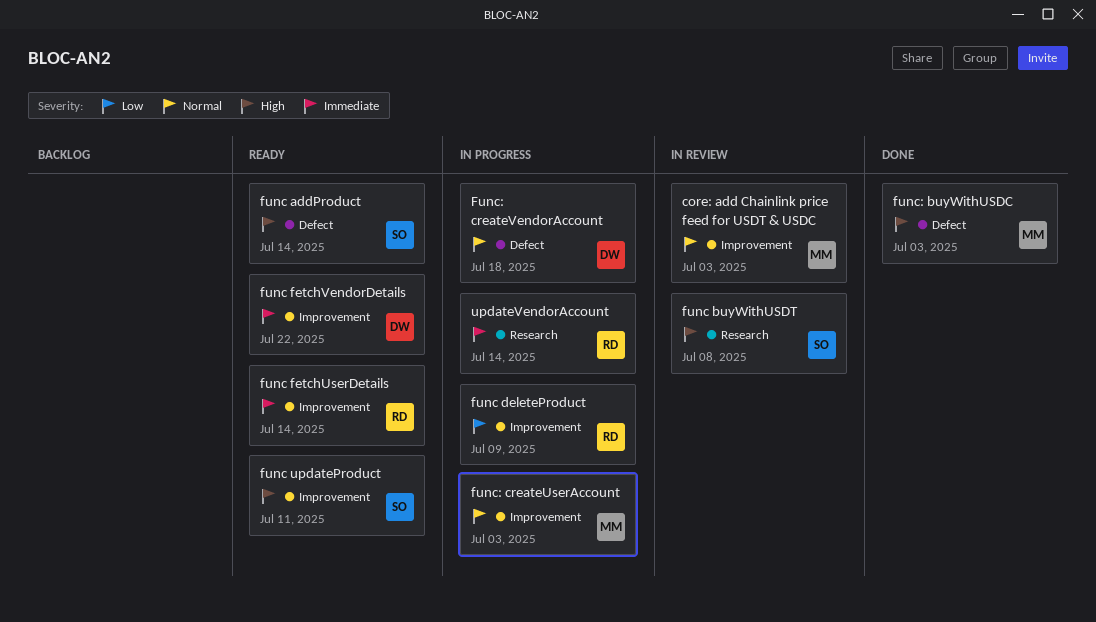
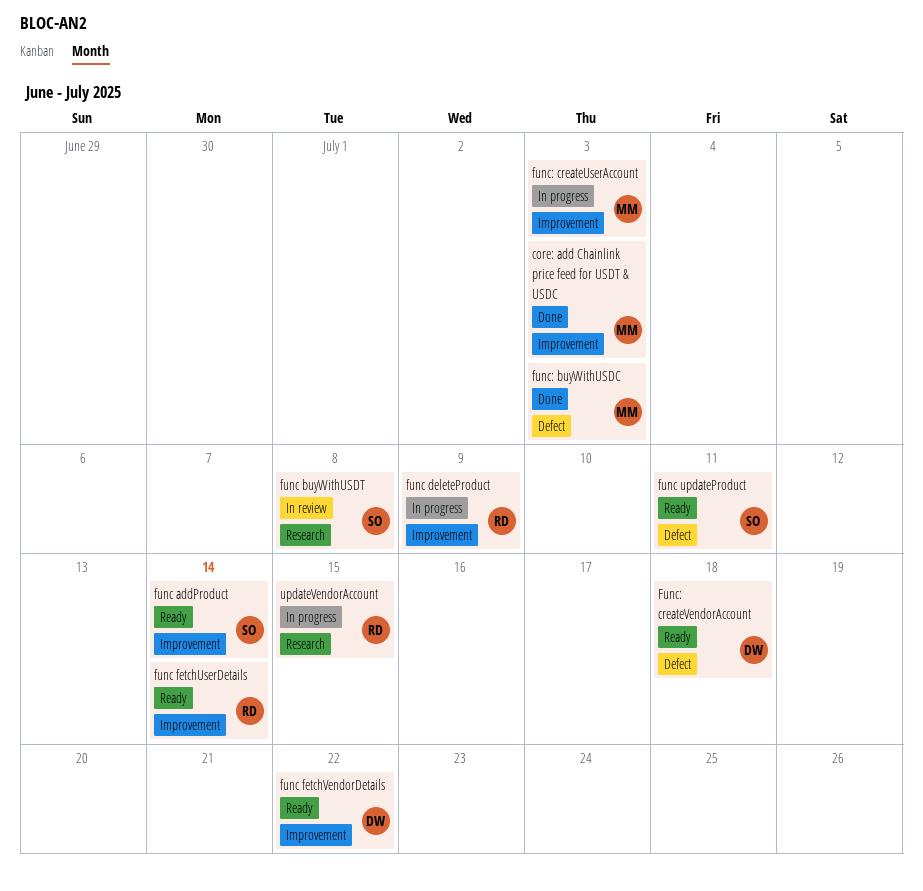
core: add Chainlink price feed for USDT & USDC, status: In review -> Done
func addProduct, label: Defect -> Improvement
func updateProduct, label: Improvement -> Defect
Func: createVendorAccount, status: In progress -> Ready
updateVendorAccount, due: Jul 14 -> Jul 15

